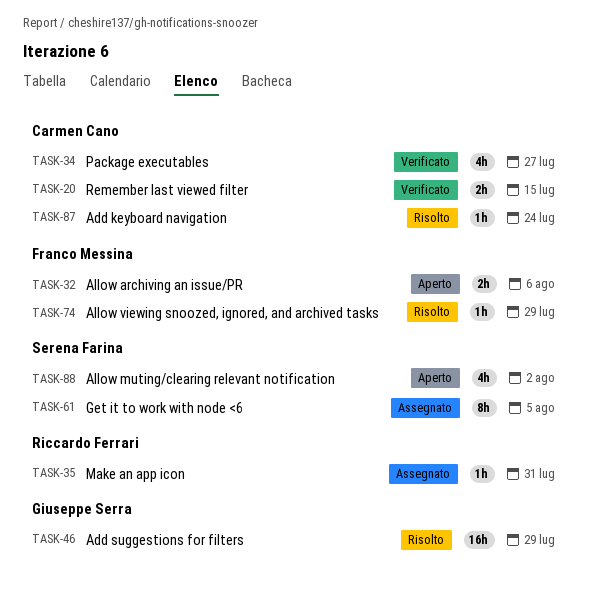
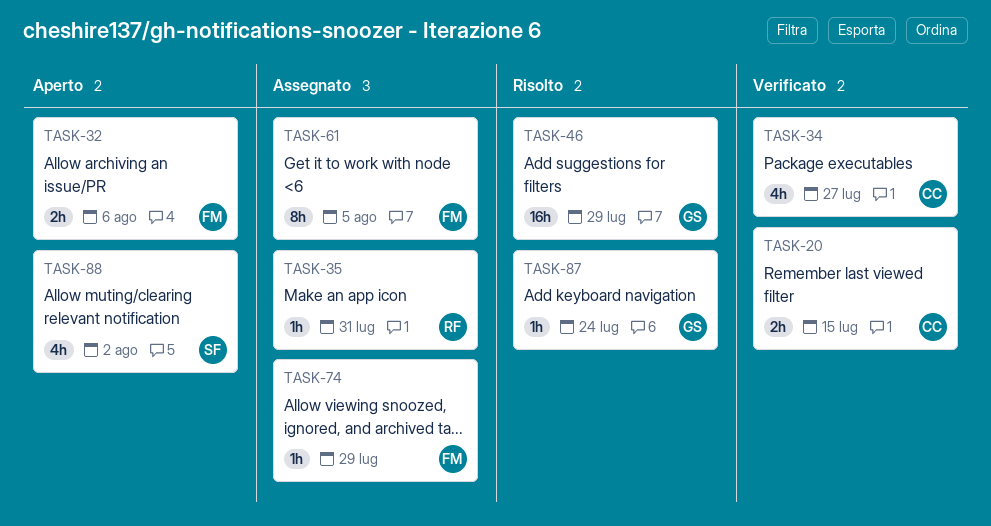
TASK-61, owner: Serena Farina -> Franco Messina
TASK-74, status: Risolto -> Assegnato
TASK-87, owner: Carmen Cano -> Giuseppe Serra

